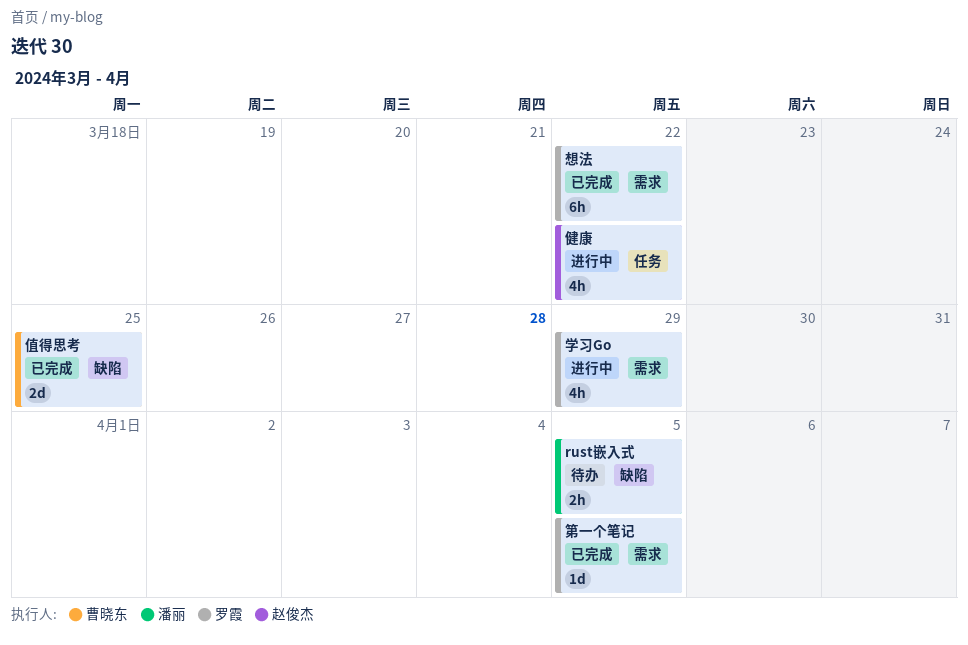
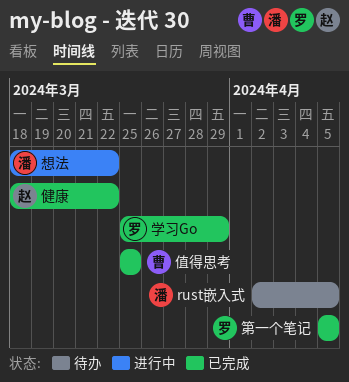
健康, status: 进行中 -> 已完成
学习Go, status: 进行中 -> 已完成
想法, status: 已完成 -> 进行中
想法, owner: 罗霞 -> 潘丽

